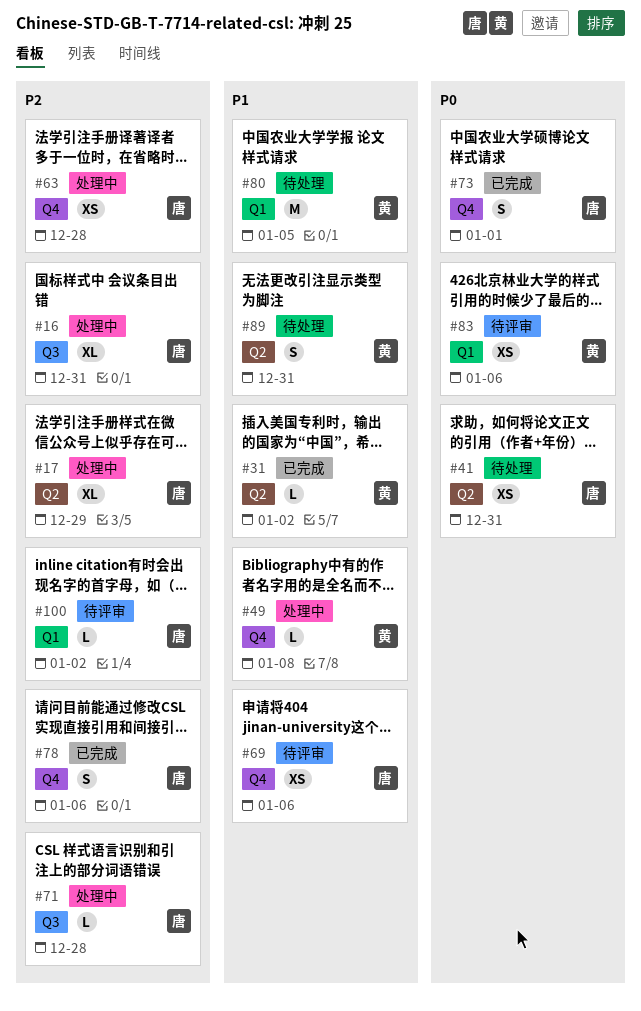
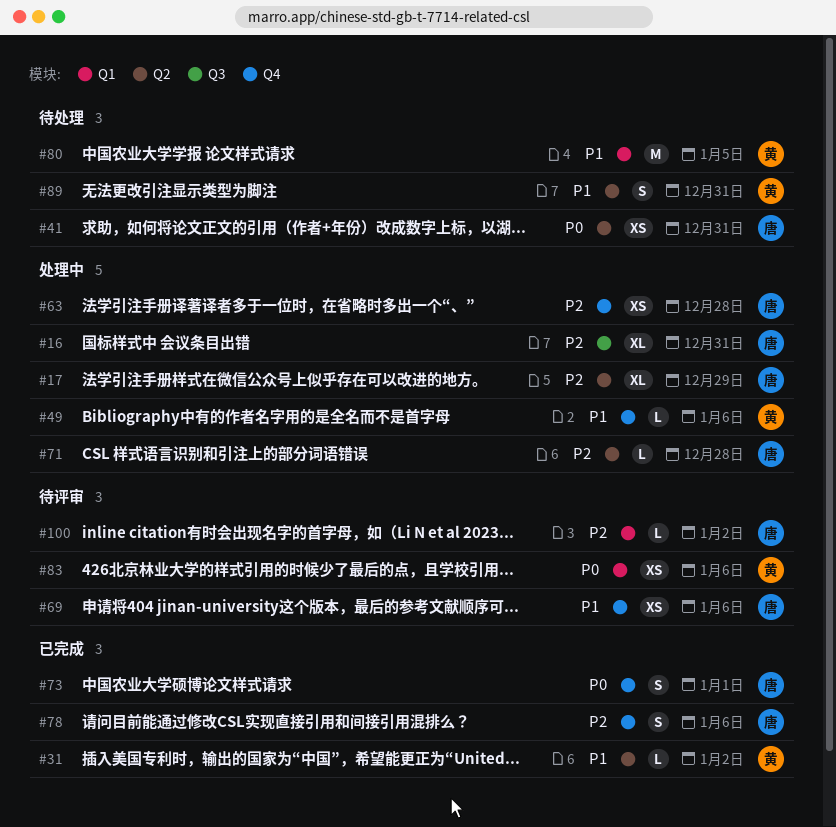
#49, due: Jan 8 -> Jan 6
#71, label: Q3 -> Q2

